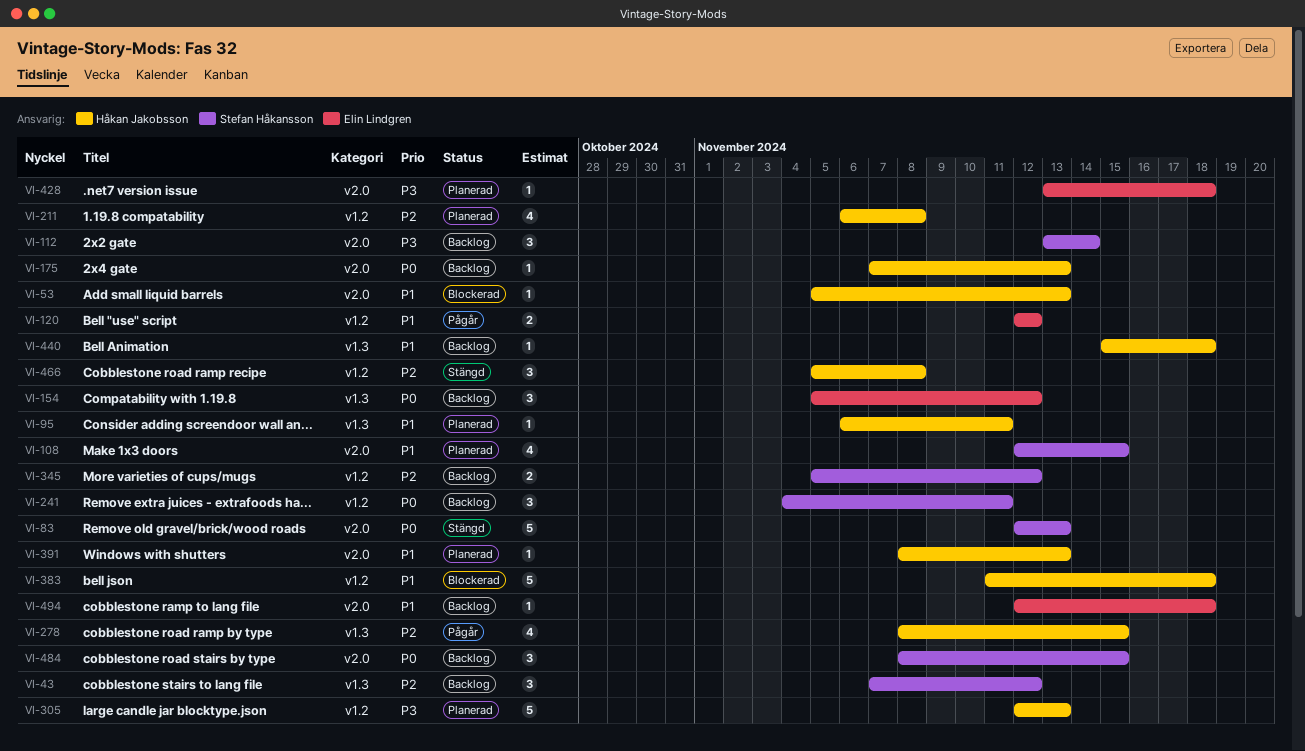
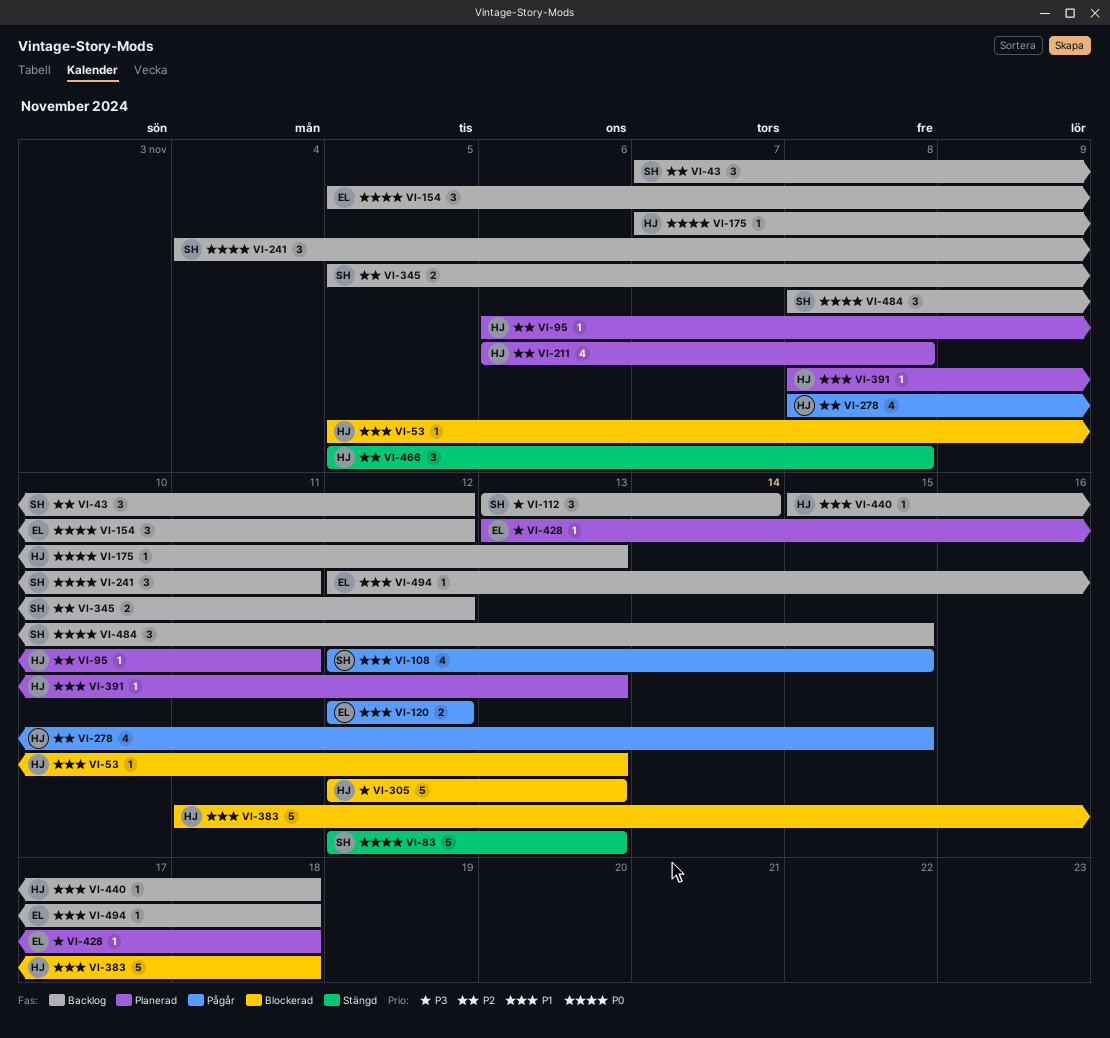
VI-95, priority: P1 -> P2
VI-108, status: Planerad -> Pågår
VI-305, status: Planerad -> Blockerad

